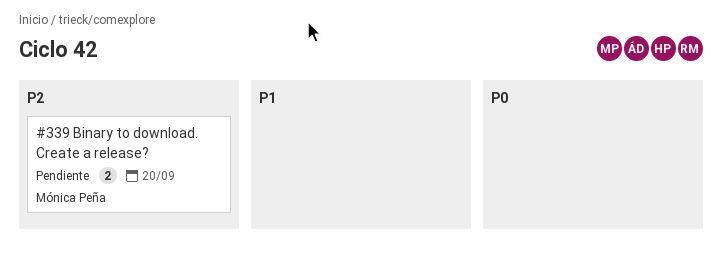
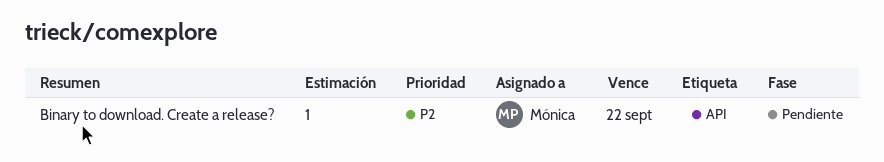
Binary to download. Create a release?, estimate: 2 -> 1
Binary to download. Create a release?, due: Sep 20 -> Sep 22

